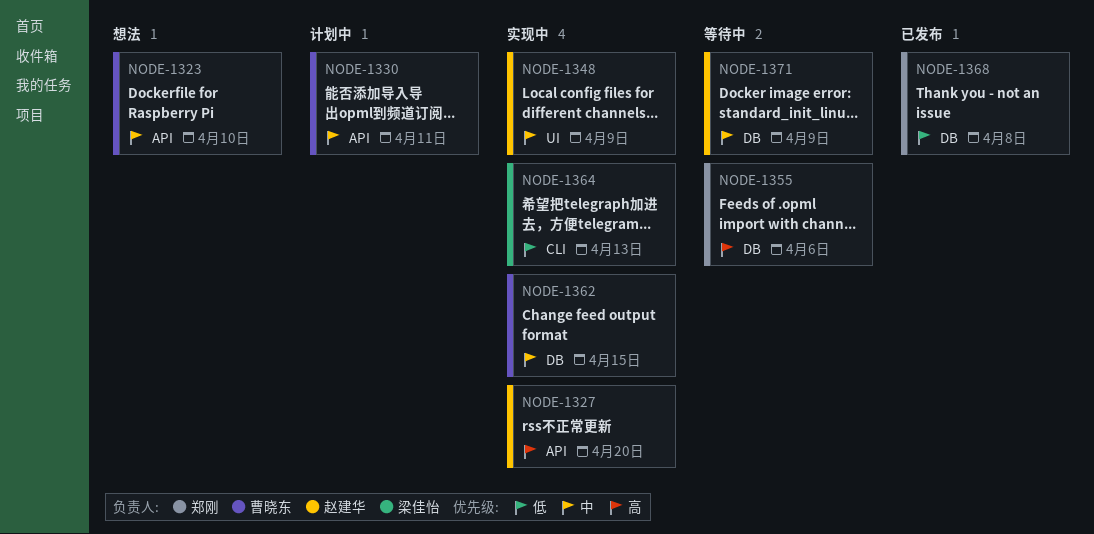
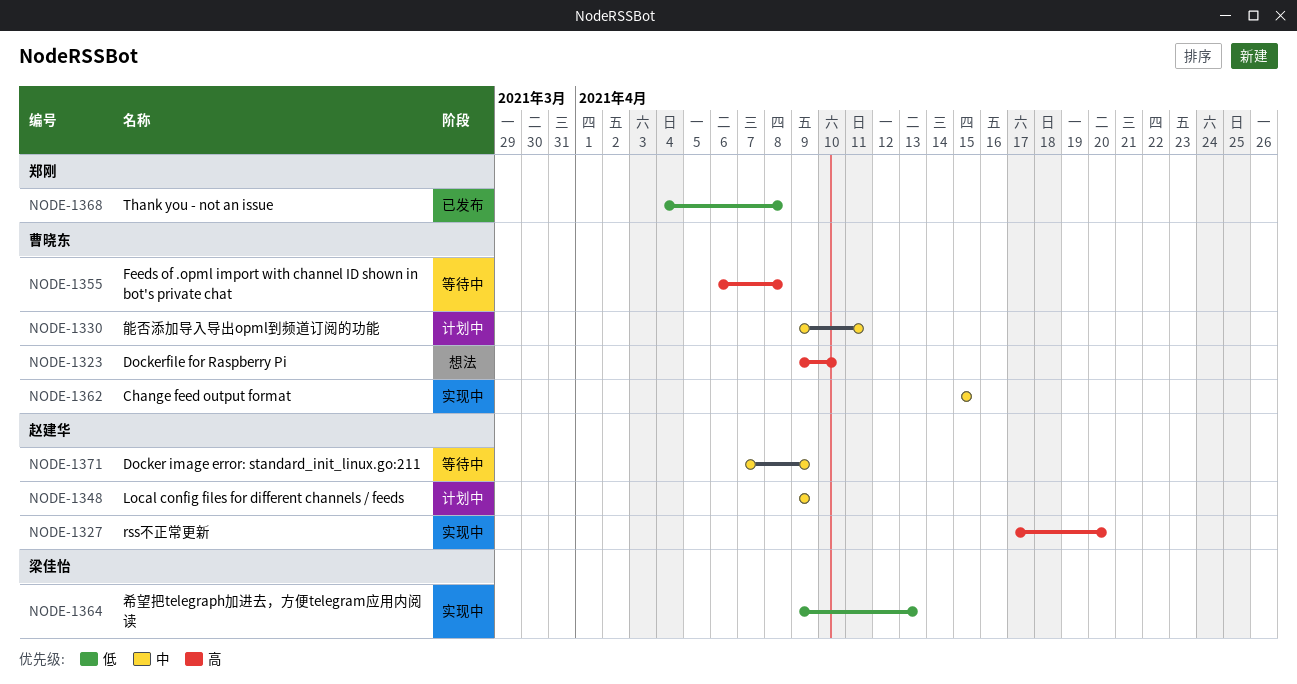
NODE-1323, priority: 中 -> 高
NODE-1348, status: 实现中 -> 计划中
NODE-1355, owner: 郑刚 -> 曹晓东
NODE-1355, due: Apr 6 -> Apr 8

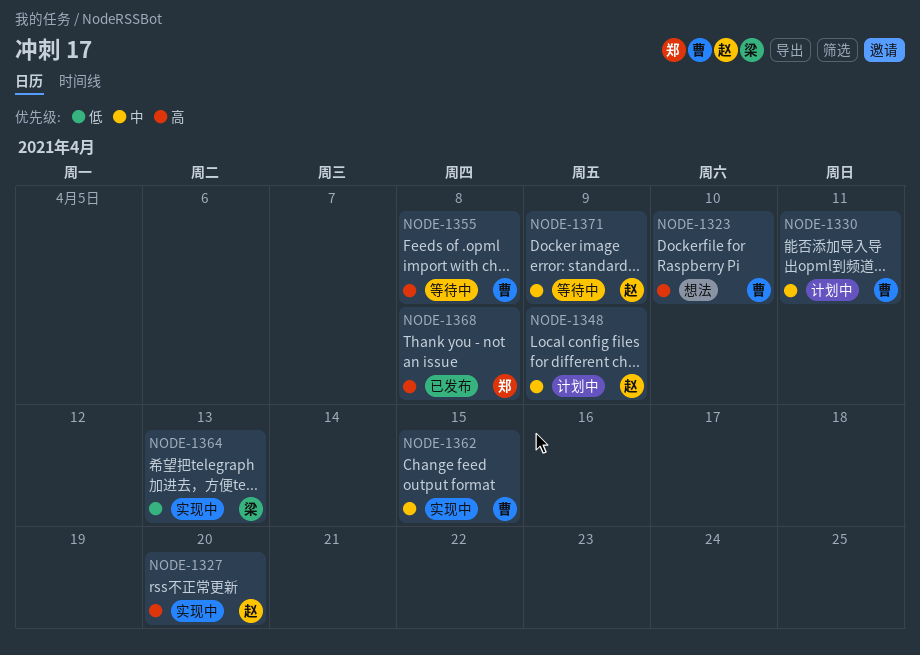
NODE-1368, priority: 低 -> 高

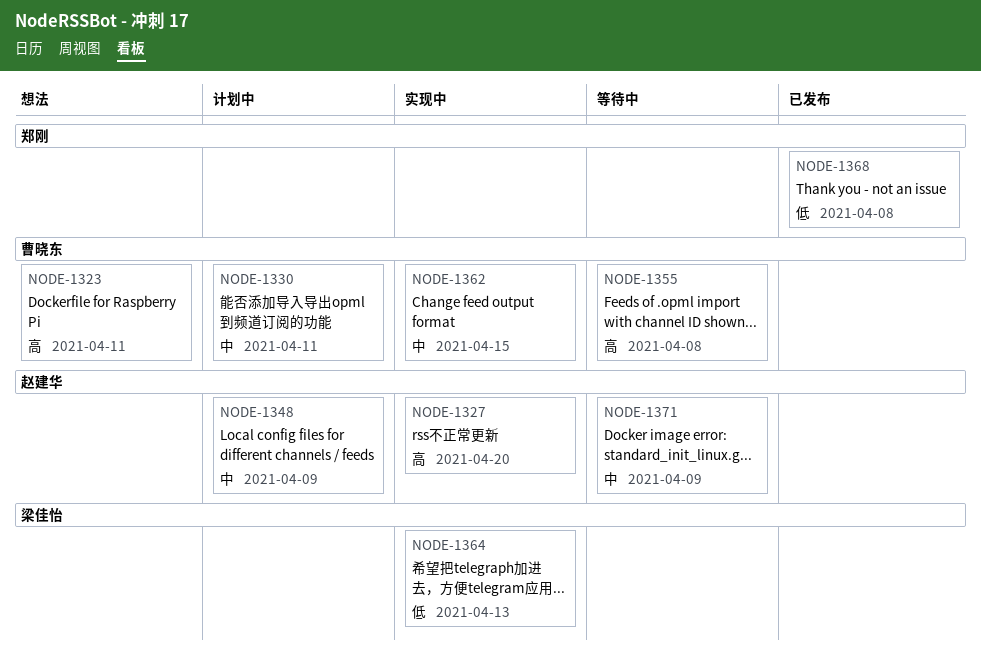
NODE-1323, due: Apr 10 -> Apr 11
NODE-1368, priority: 高 -> 低

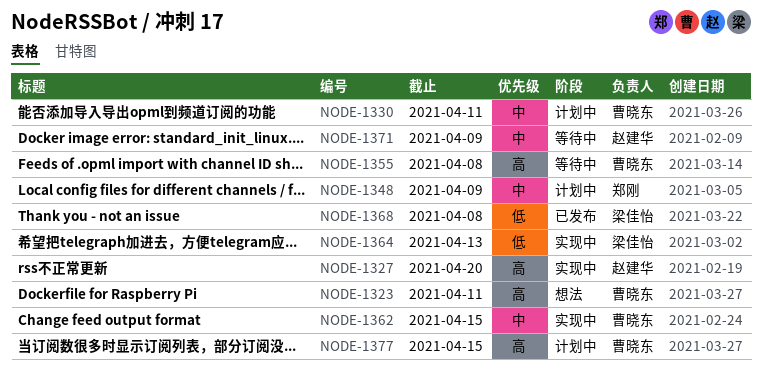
NODE-1348, owner: 赵建华 -> 郑刚
NODE-1368, owner: 郑刚 -> 梁佳怡
NODE-1377: none -> present

